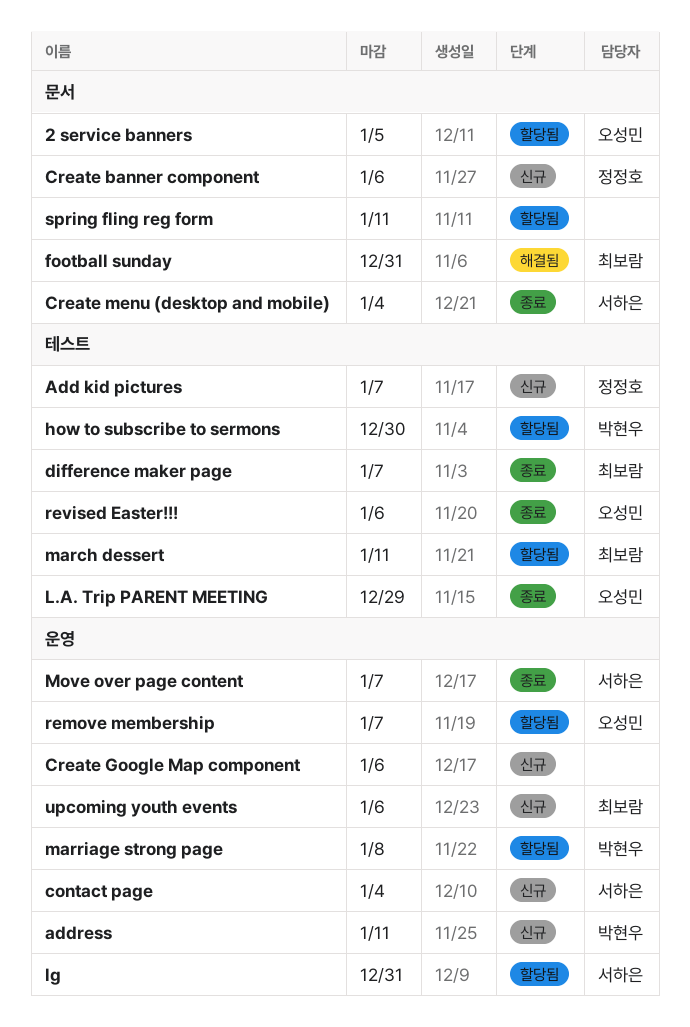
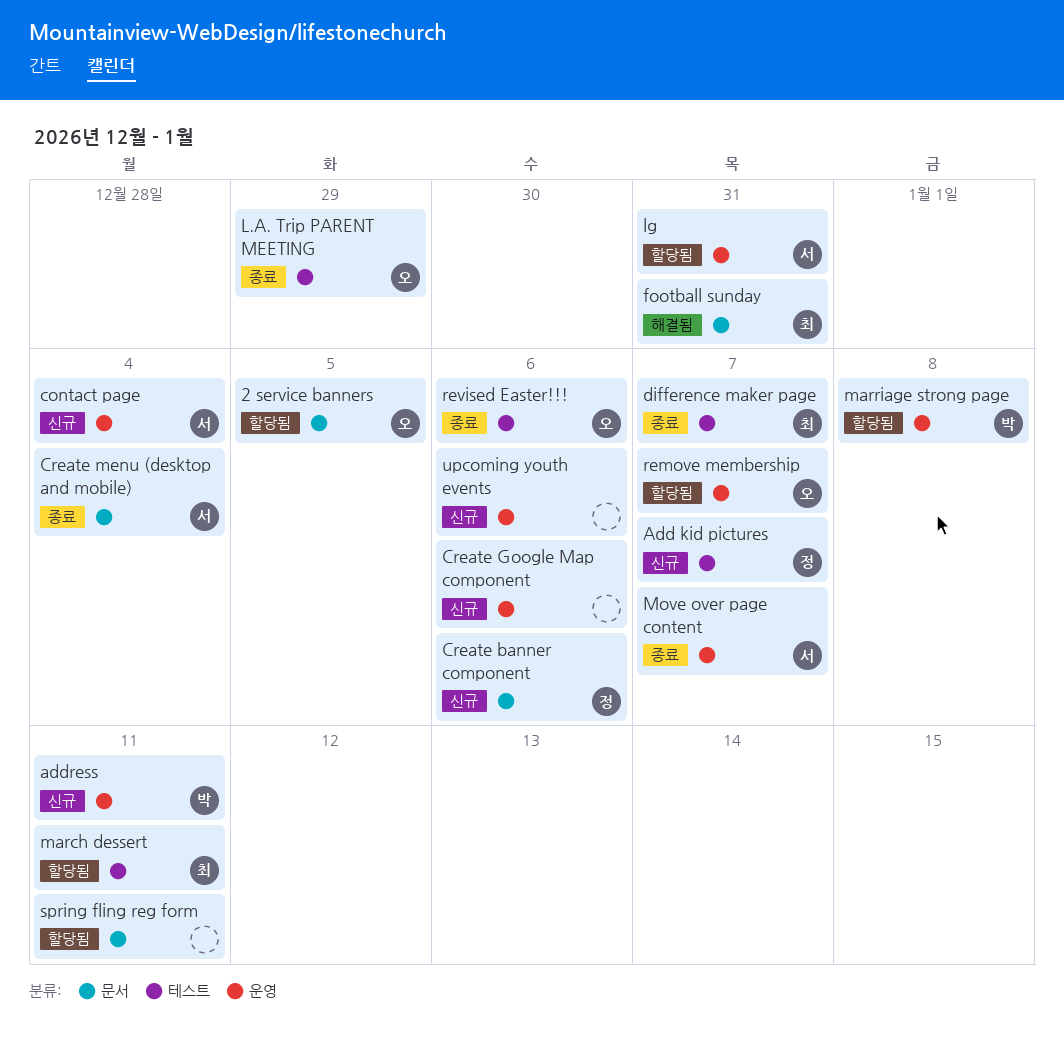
how to subscribe to sermons: present -> none
upcoming youth events, owner: 최보람 -> none

